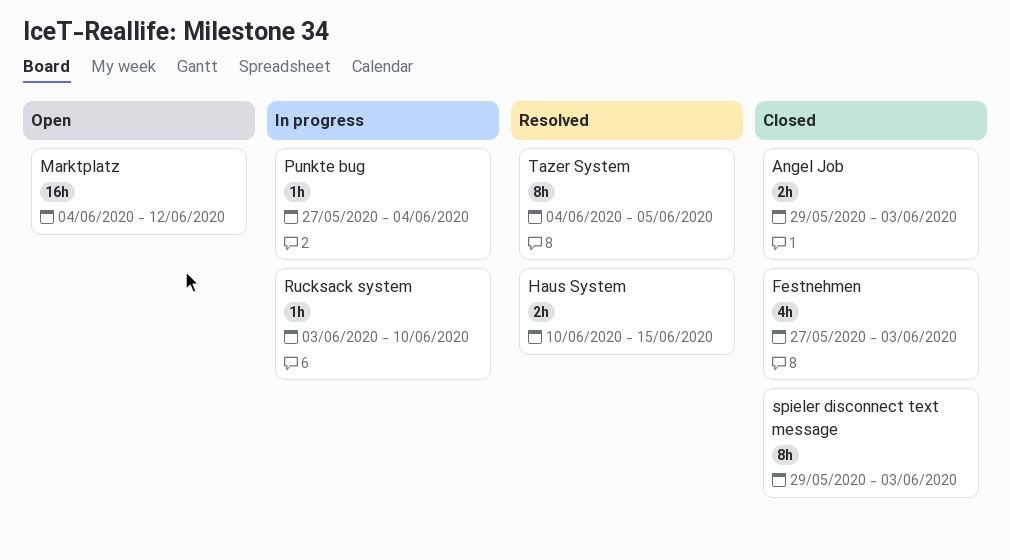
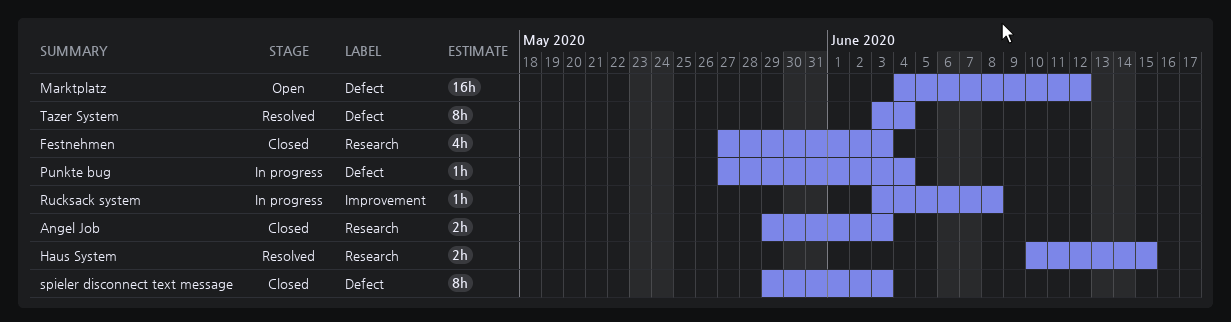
Rucksack system, due: Jun 10 -> Jun 8
Tazer System, start: Jun 4 -> Jun 3
Tazer System, due: Jun 5 -> Jun 4

